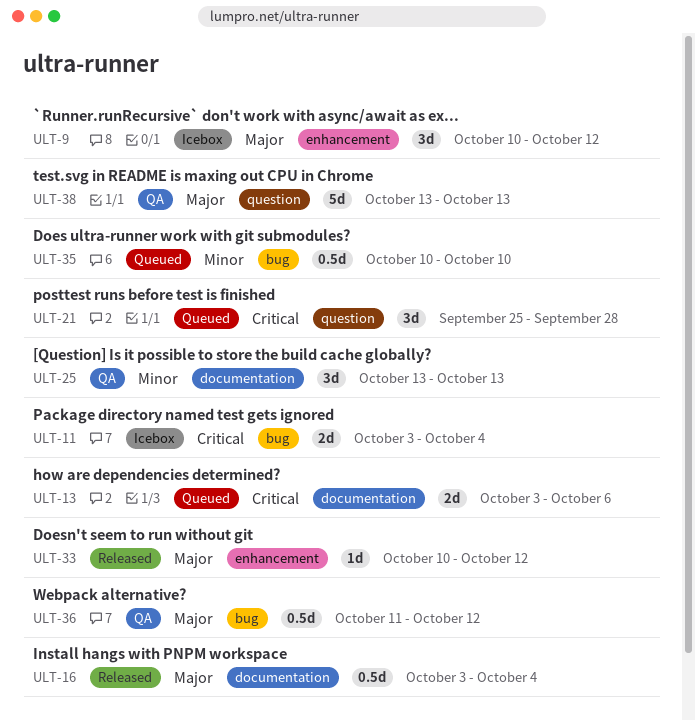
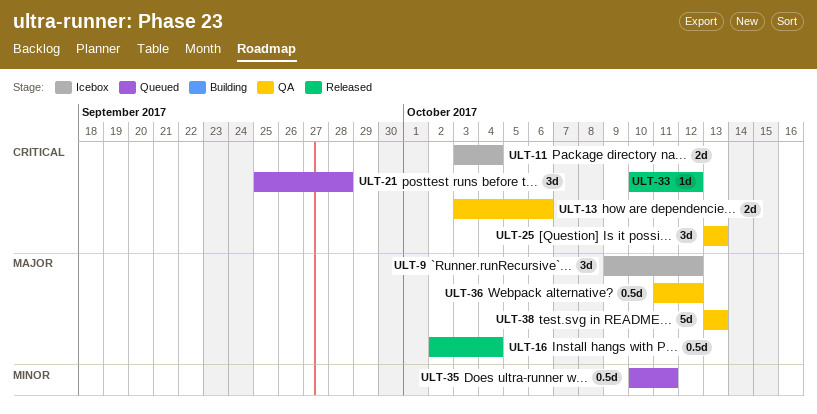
ULT-9, start: Oct 10 -> Oct 9
ULT-13, status: Queued -> QA
ULT-16, start: Oct 3 -> Oct 2
ULT-25, priority: Minor -> Critical
ULT-33, priority: Major -> Critical
ULT-35, due: Oct 10 -> Oct 11

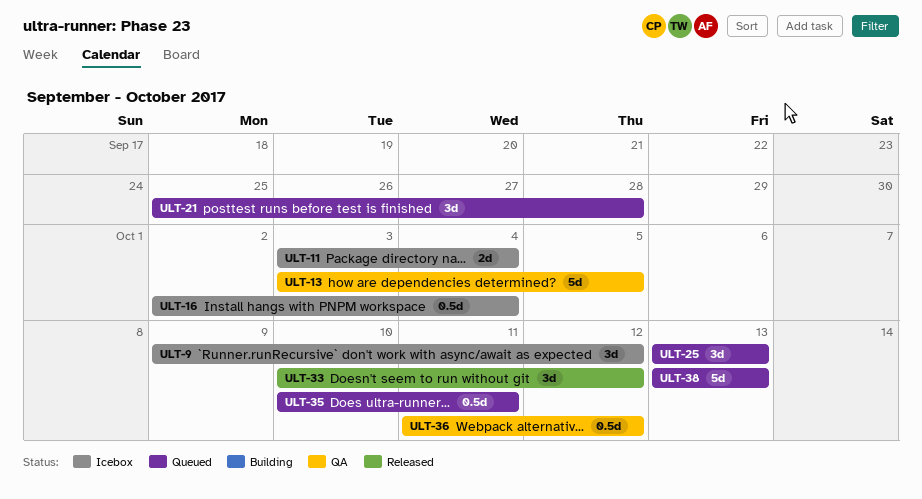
ULT-13, estimate: 2d -> 5d
ULT-13, due: Oct 6 -> Oct 5
ULT-16, status: Released -> Icebox
ULT-25, status: QA -> Queued
ULT-33, estimate: 1d -> 3d
ULT-38, status: QA -> Queued

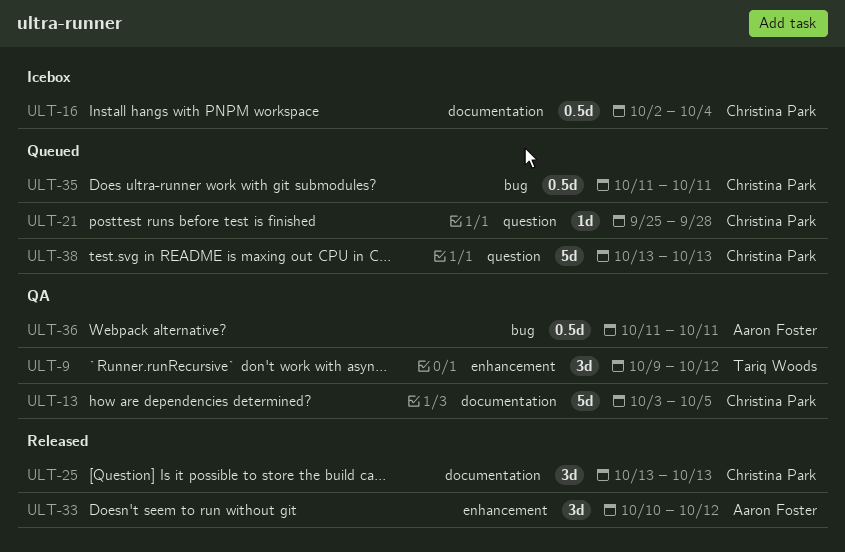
ULT-9, status: Icebox -> QA
ULT-11: present -> none
ULT-21, estimate: 3d -> 1d
ULT-25, status: Queued -> Released
ULT-35, start: Oct 10 -> Oct 11
ULT-36, due: Oct 12 -> Oct 11

